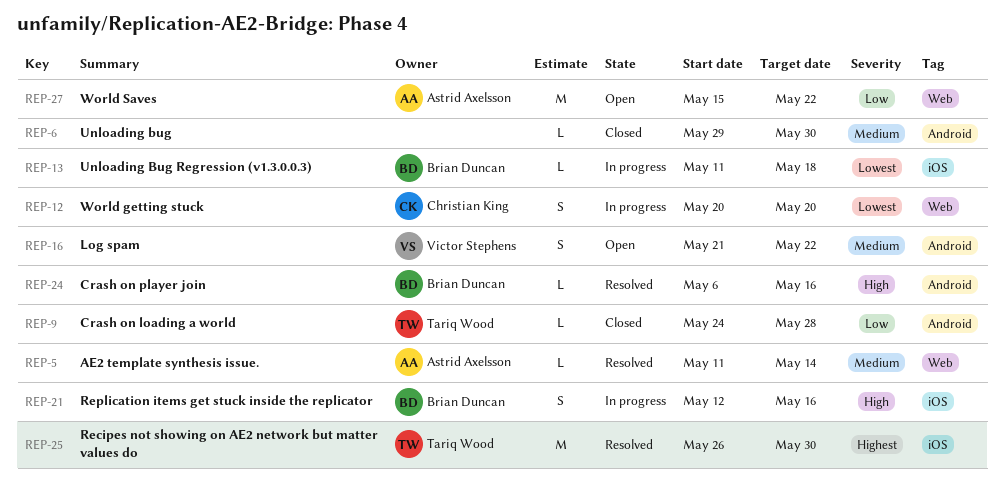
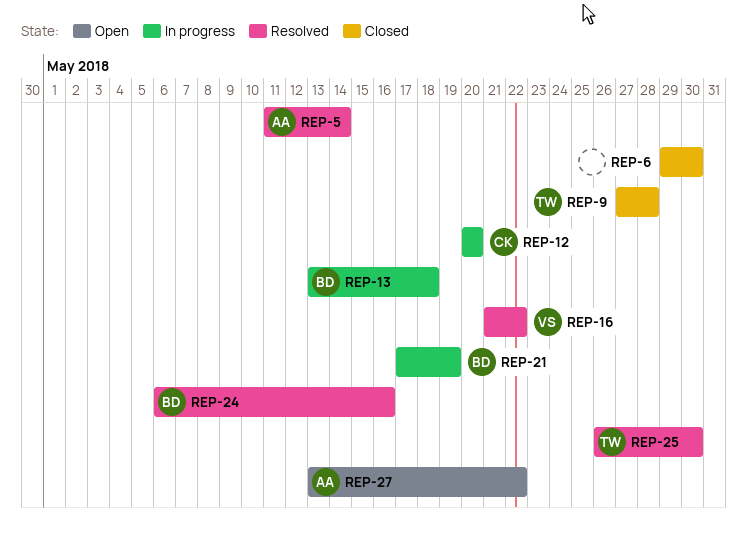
REP-9, start: May 24 -> May 27
REP-13, start: May 11 -> May 13
REP-16, status: Open -> Resolved
REP-21, start: May 12 -> May 17
REP-21, due: May 16 -> May 19
REP-27, start: May 15 -> May 13

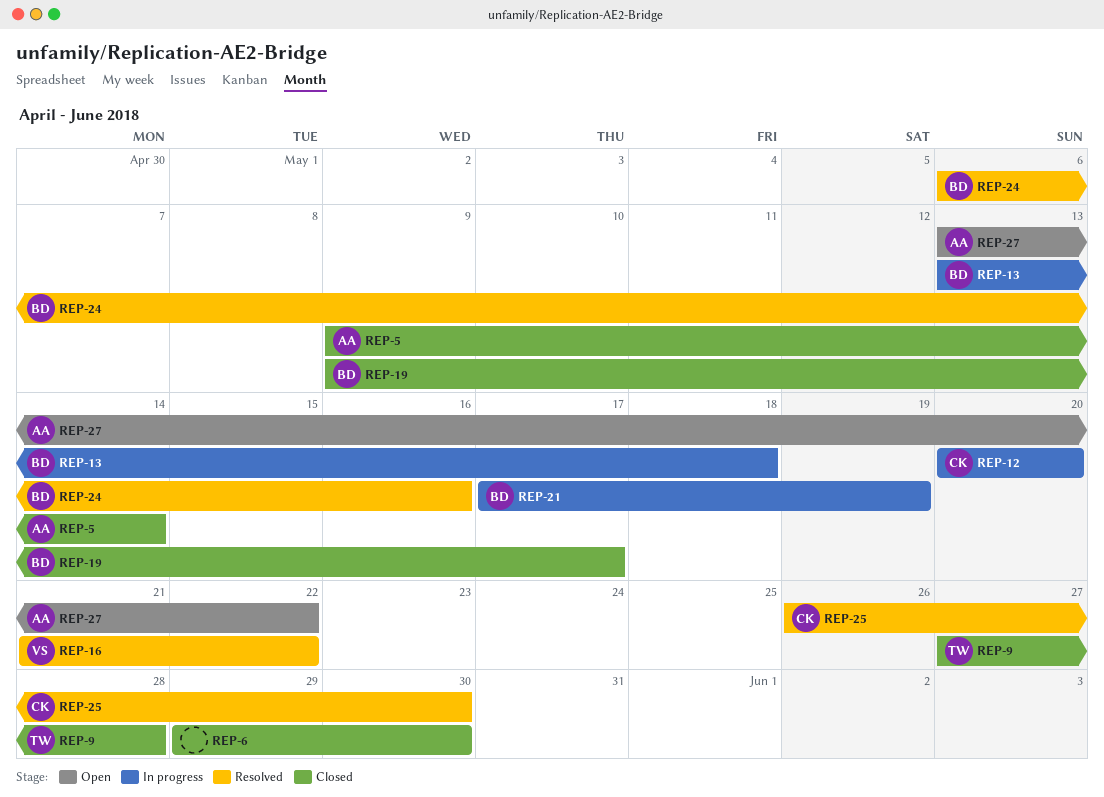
REP-5, status: Resolved -> Closed
REP-5, start: May 11 -> May 9
REP-19: none -> present
REP-25, owner: TW -> CK

